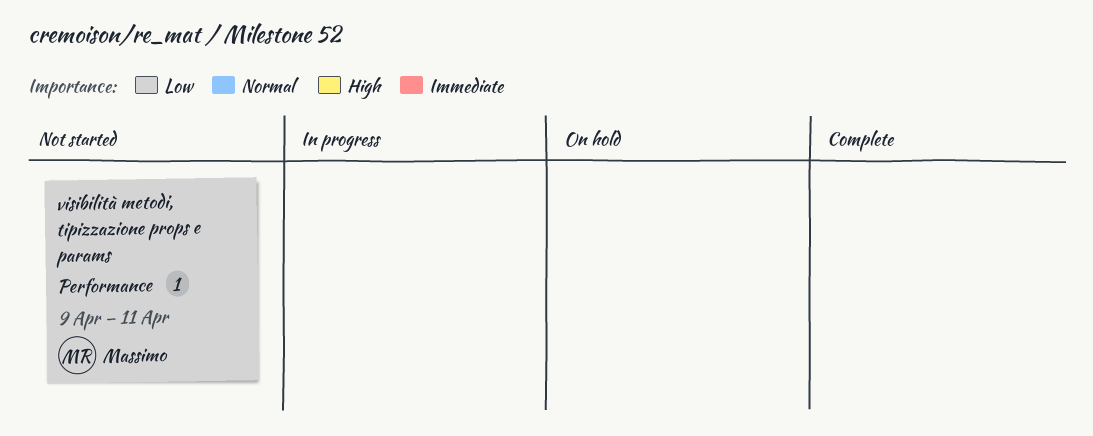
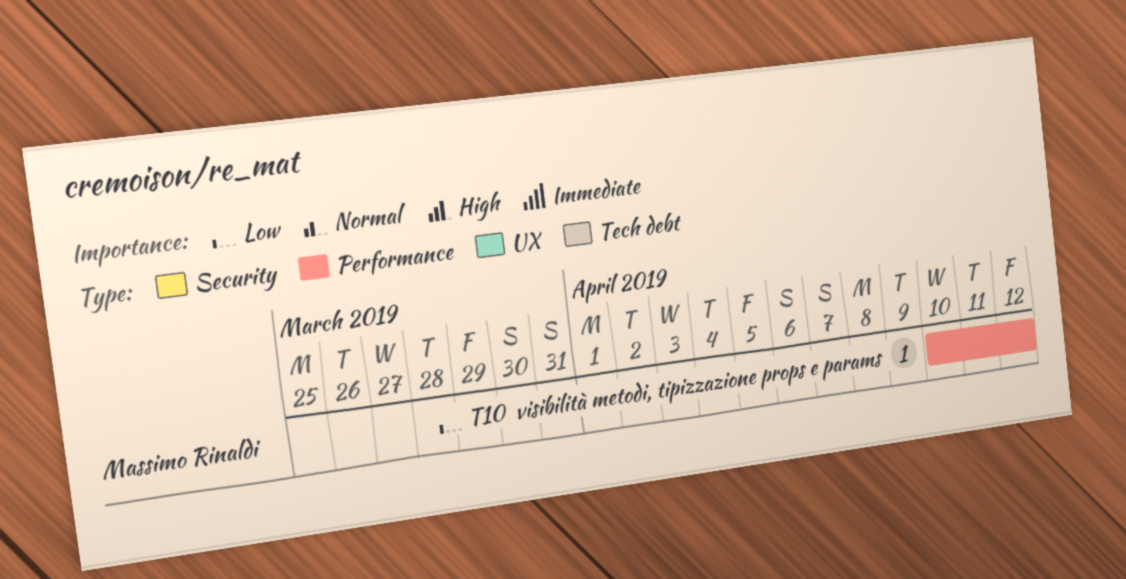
visibilità metodi, tipizzazione props e params, start: Apr 9 -> Apr 10
visibilità metodi, tipizzazione props e params, due: Apr 11 -> Apr 12

